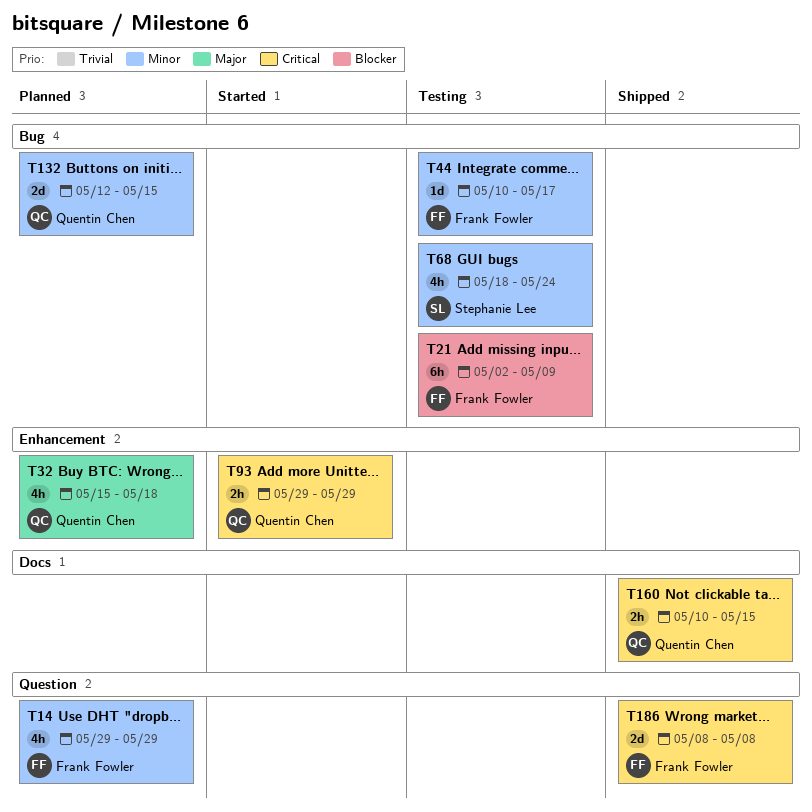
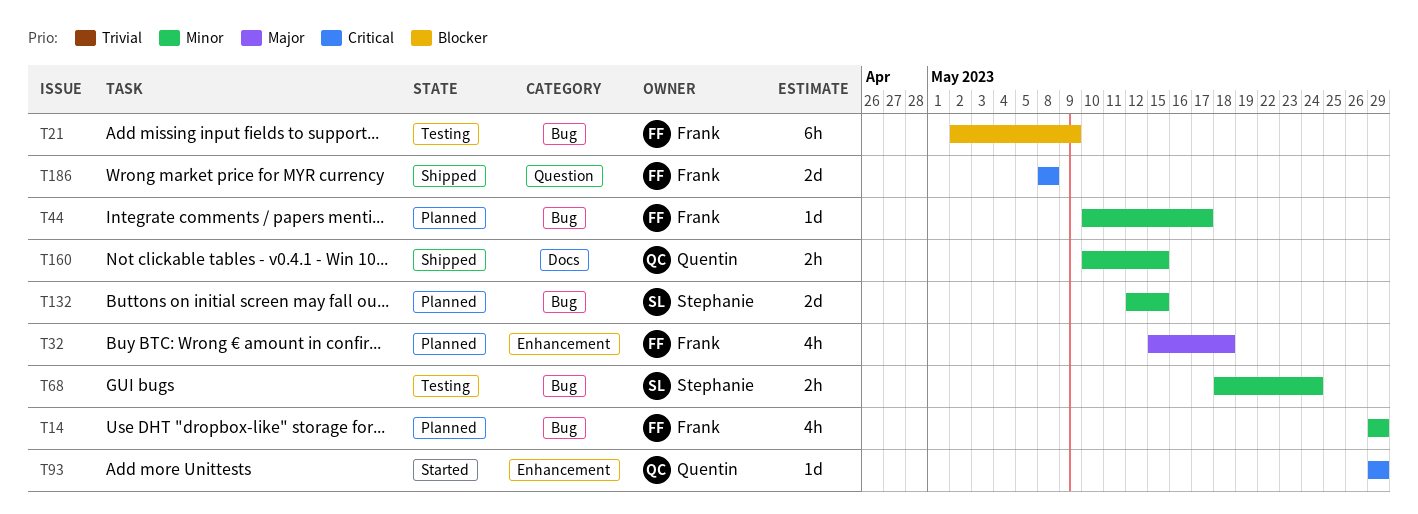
T14, label: Question -> Bug
T32, owner: Quentin Chen -> Frank Fowler
T44, status: Testing -> Planned
T68, estimate: 4h -> 2h
T93, estimate: 2h -> 1d
T132, owner: Quentin Chen -> Stephanie Lee
T160, priority: Critical -> Minor

